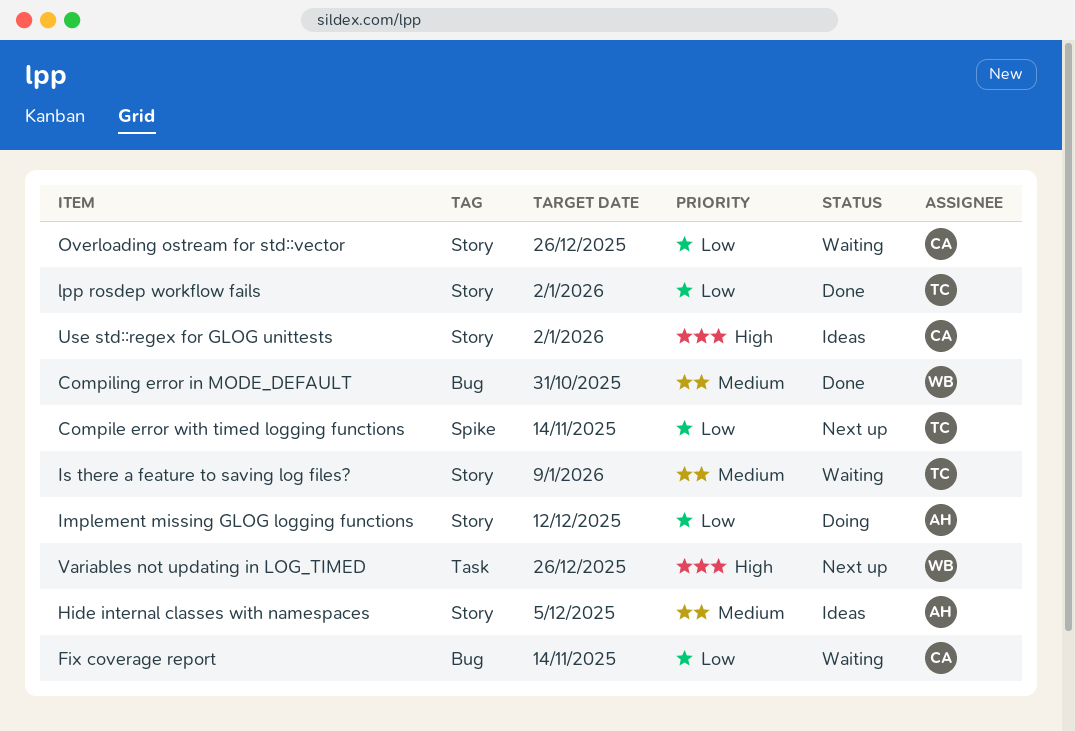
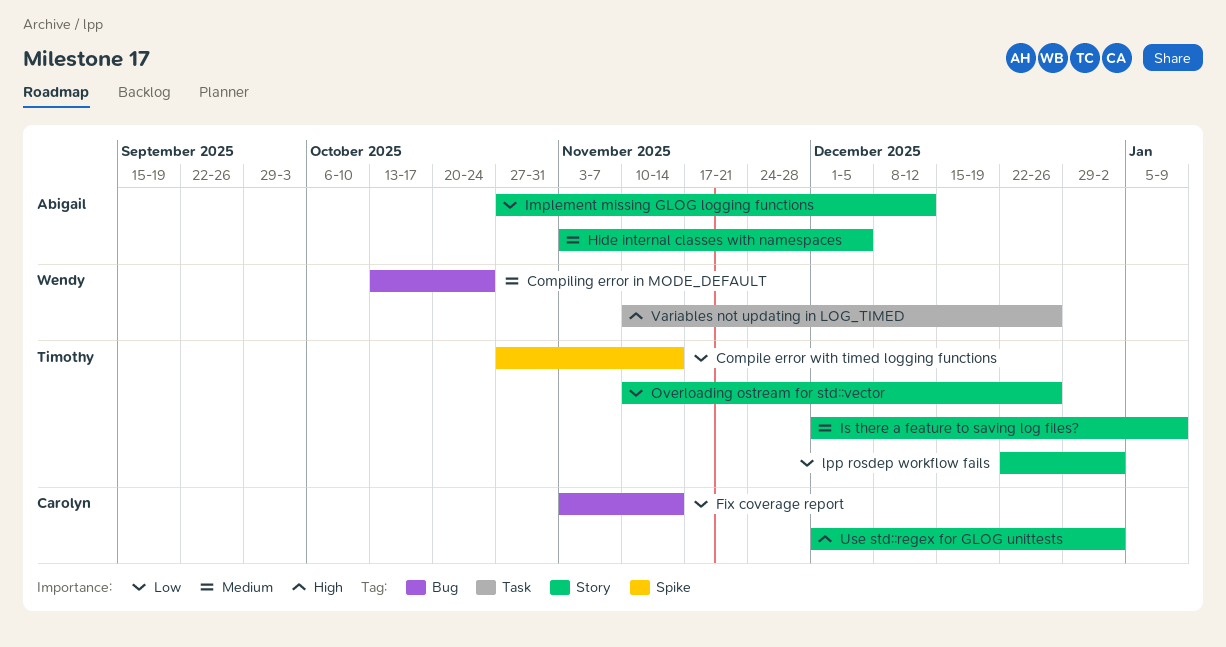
Compiling error in MODE_DEFAULT, due: Oct 31 -> Oct 24
Overloading ostream for std::vector, owner: Carolyn -> Timothy

